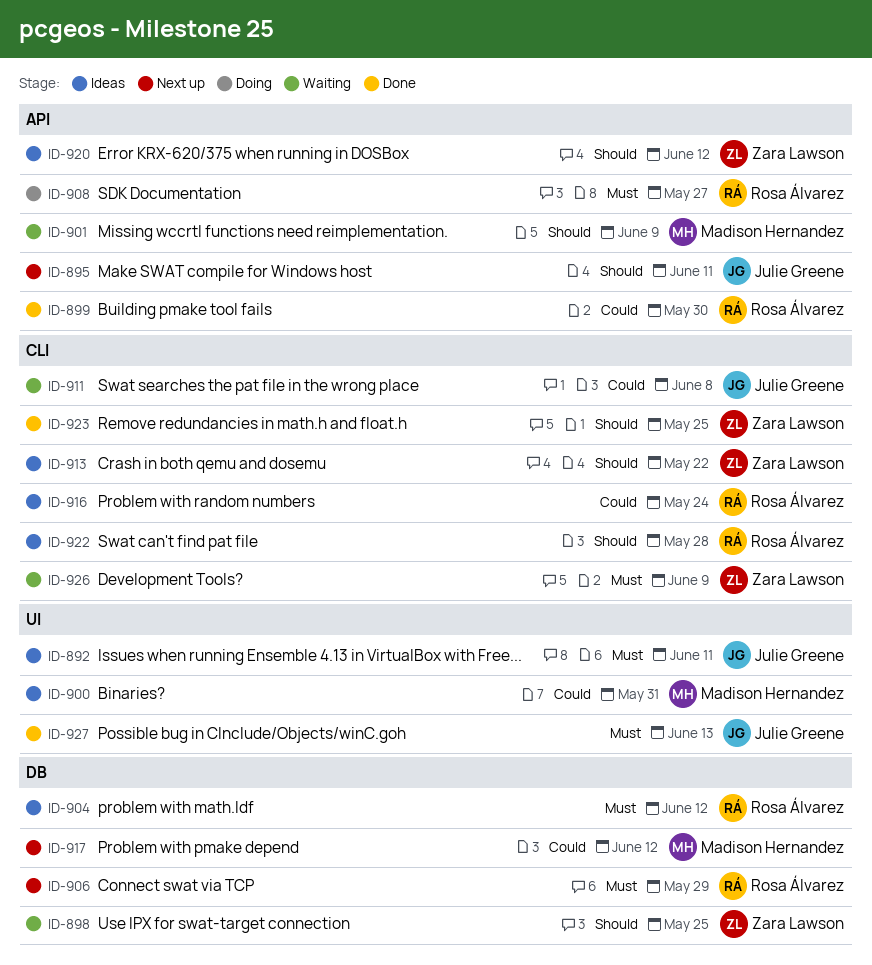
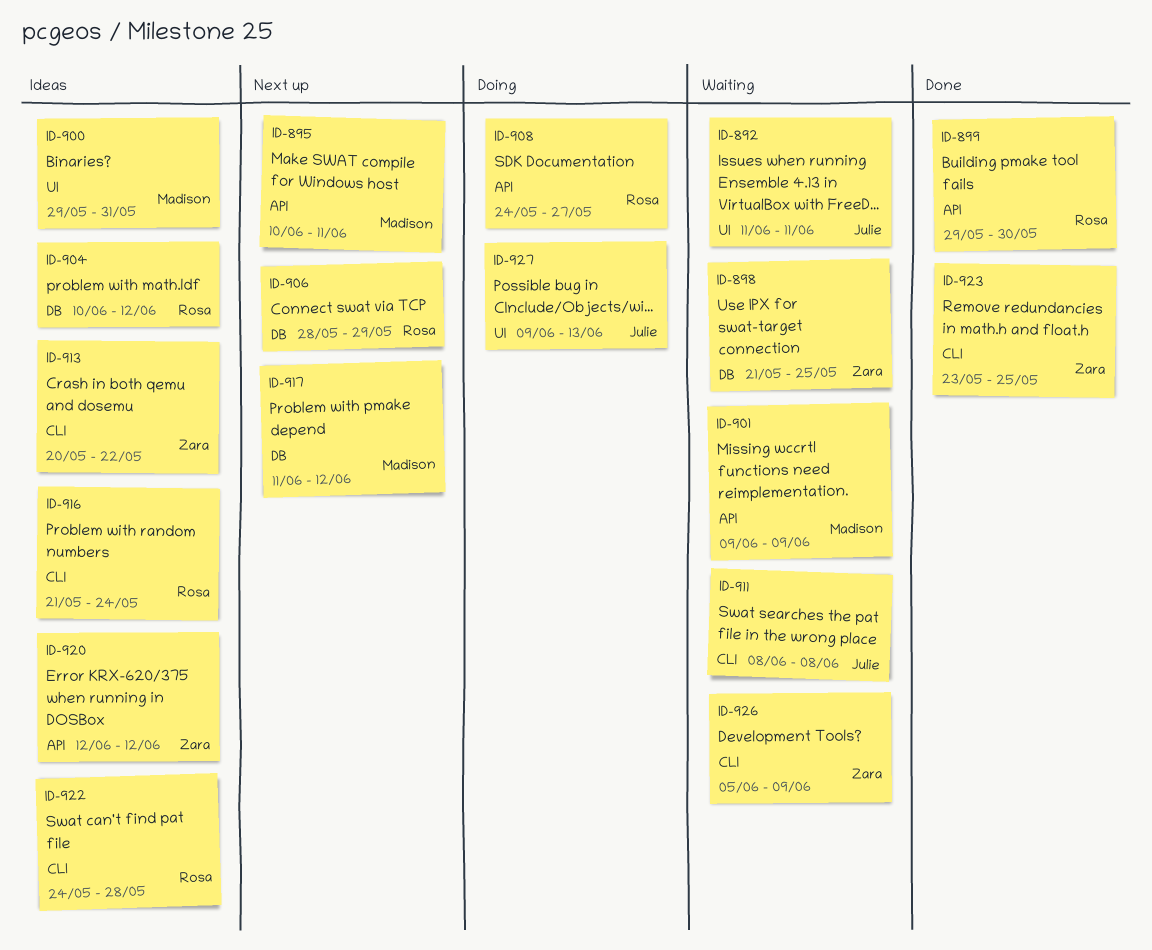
ID-892, status: Ideas -> Waiting
ID-895, owner: Julie Greene -> Madison Hernandez
ID-927, status: Done -> Doing

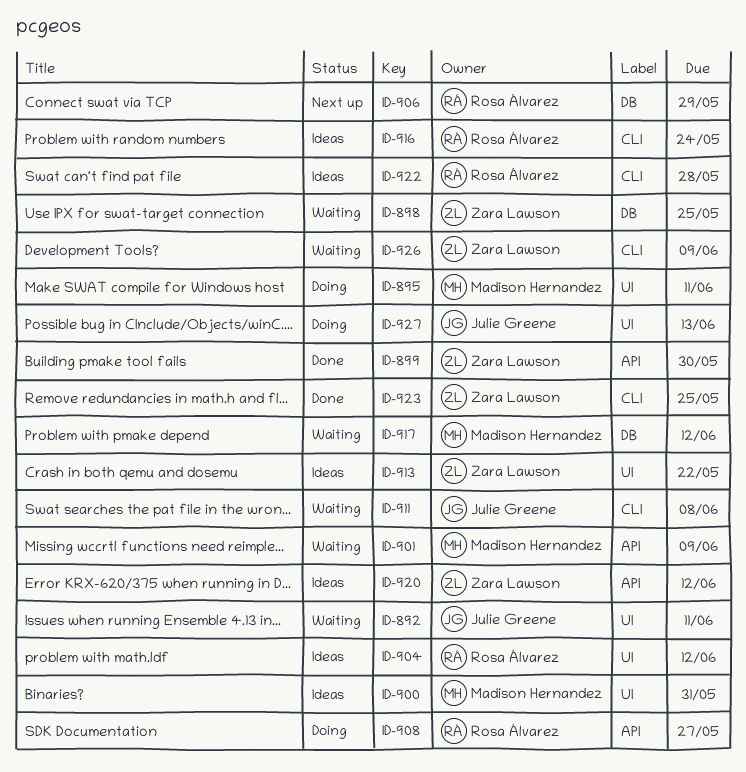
ID-895, status: Next up -> Doing
ID-895, label: API -> UI
ID-899, owner: Rosa Álvarez -> Zara Lawson
ID-904, label: DB -> UI
ID-913, label: CLI -> UI
ID-917, status: Next up -> Waiting

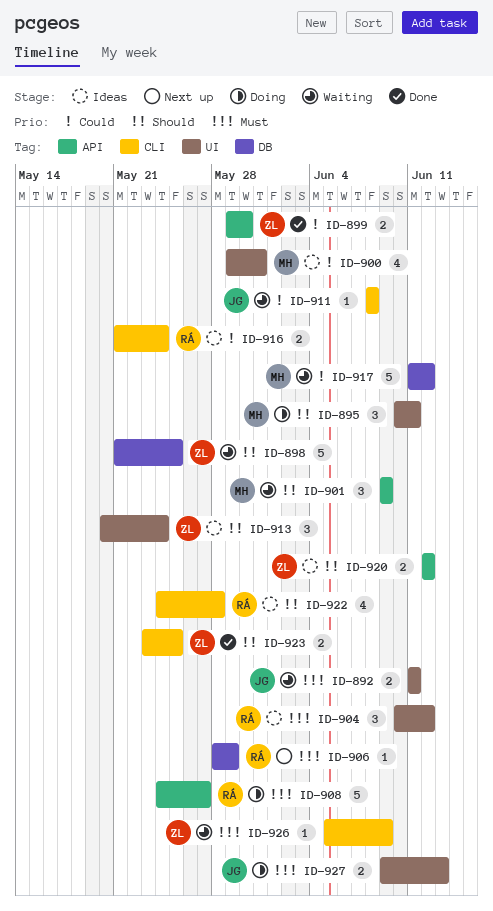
ID-913, due: May 22 -> May 24

